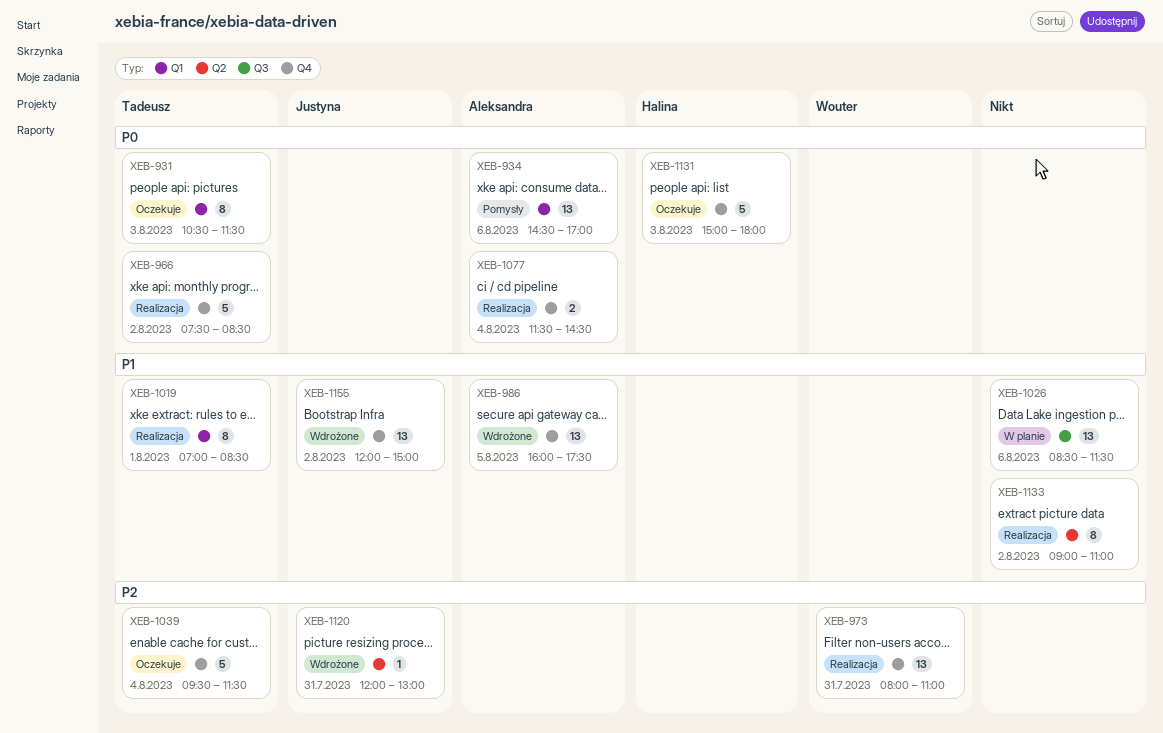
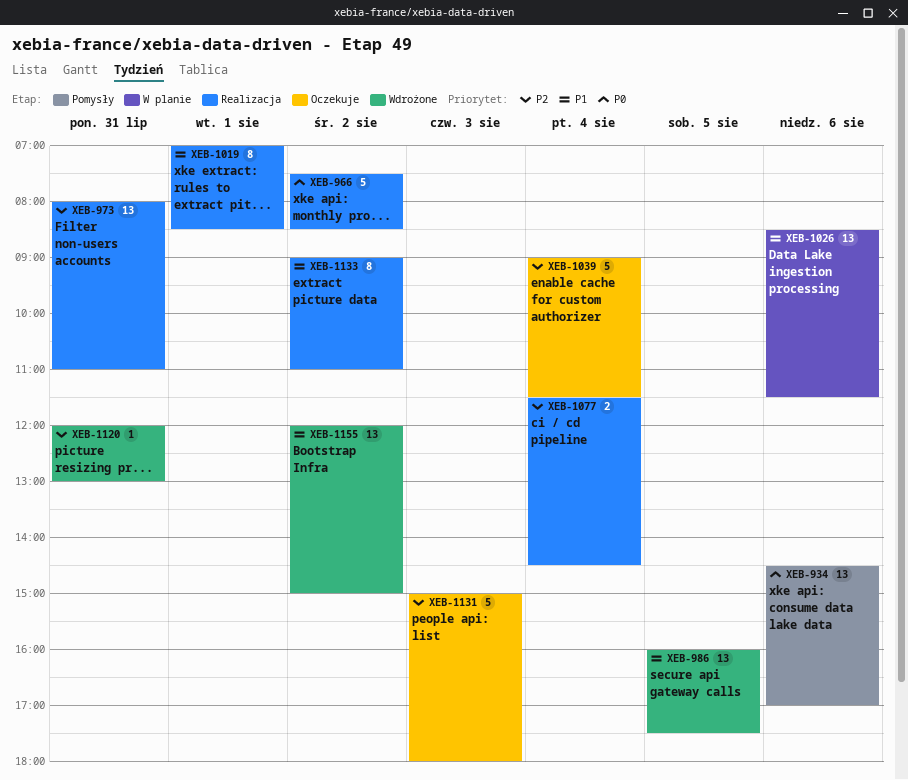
XEB-931: present -> none
XEB-1039, begins: 09:30 -> 09:00
XEB-1077, priority: P0 -> P2
XEB-1131, priority: P0 -> P2

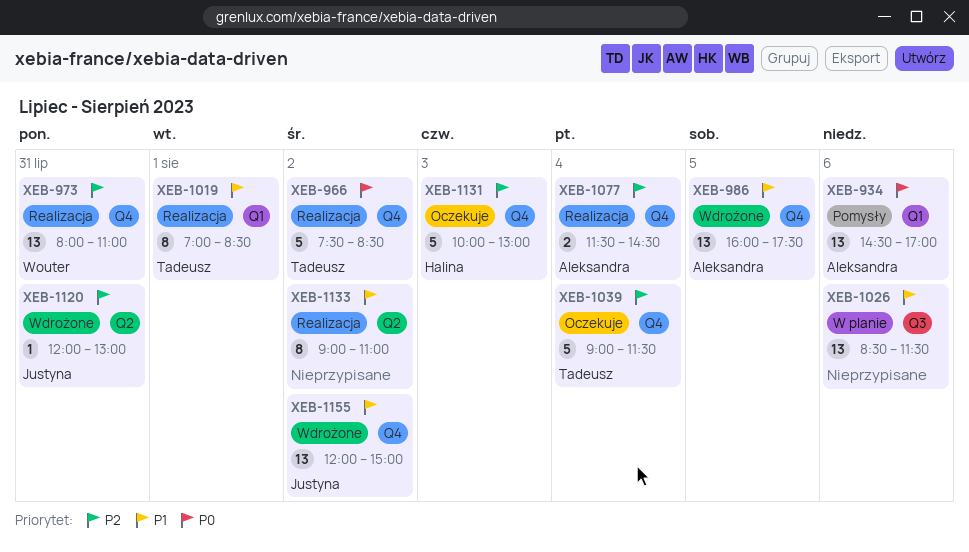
XEB-1131, begins: 15:00 -> 10:00
XEB-1131, ends: 18:00 -> 13:00

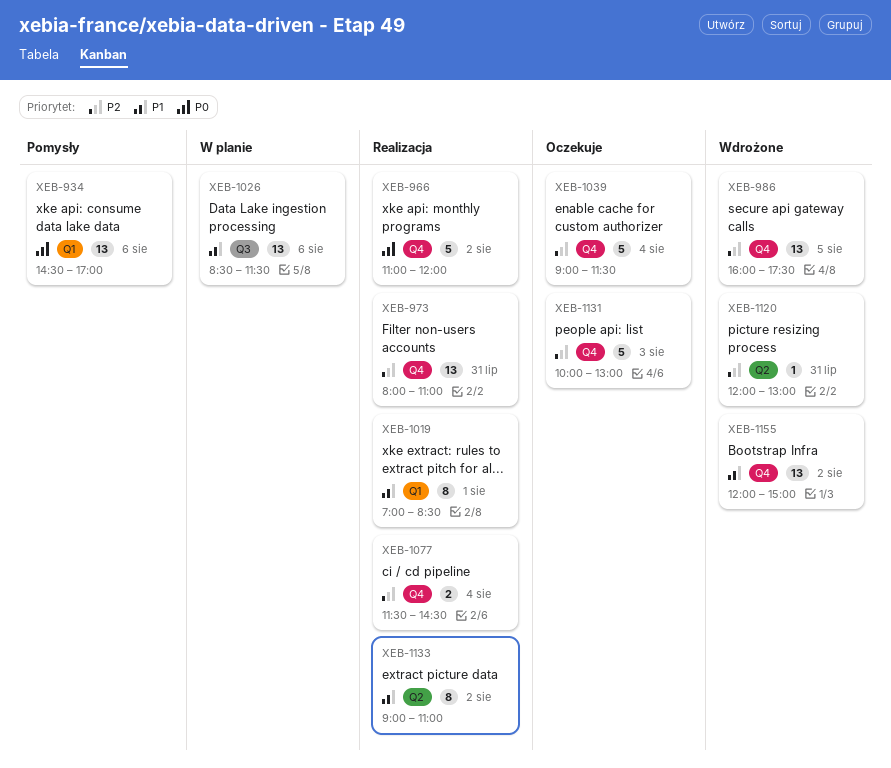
XEB-966, begins: 07:30 -> 11:00
XEB-966, ends: 08:30 -> 12:00
XEB-986, priority: P1 -> P2

